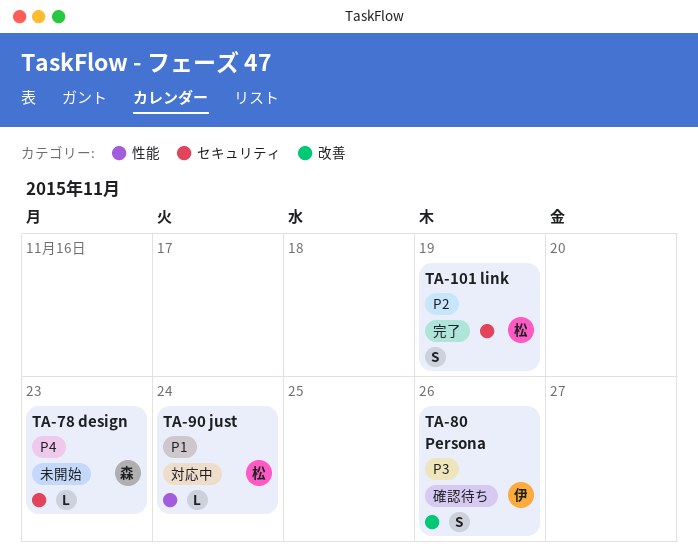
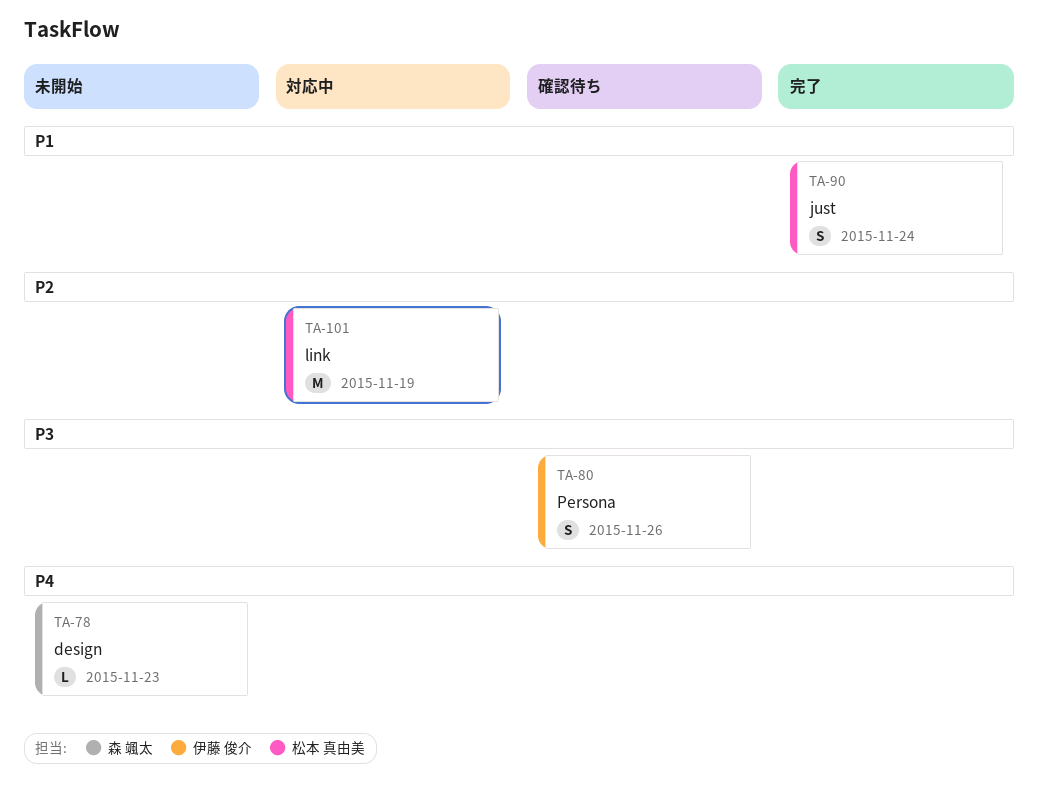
TA-90, status: 対応中 -> 完了
TA-90, estimate: L -> S
TA-101, status: 完了 -> 対応中
TA-101, estimate: S -> M

